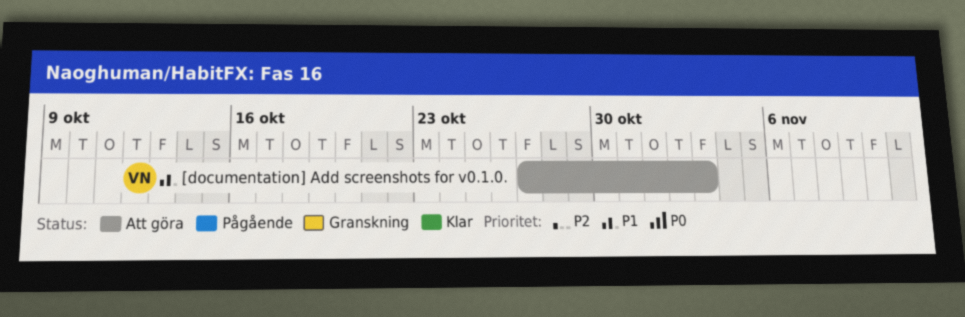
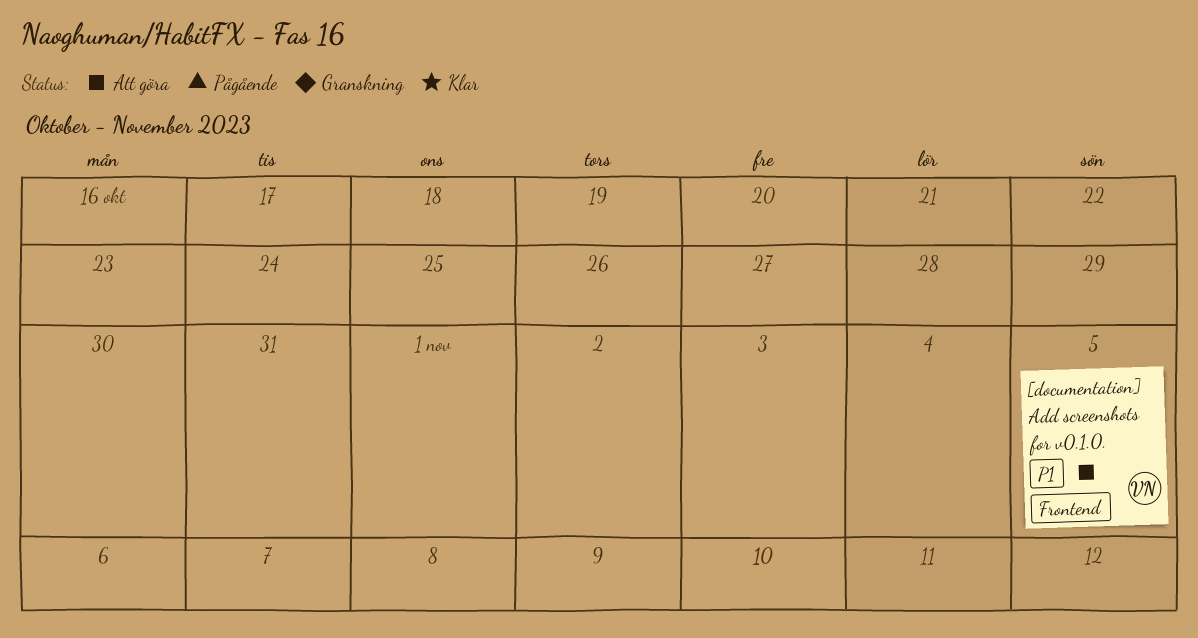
[documentation] Add screenshots for v0.1.0., due: Nov 3 -> Nov 5

